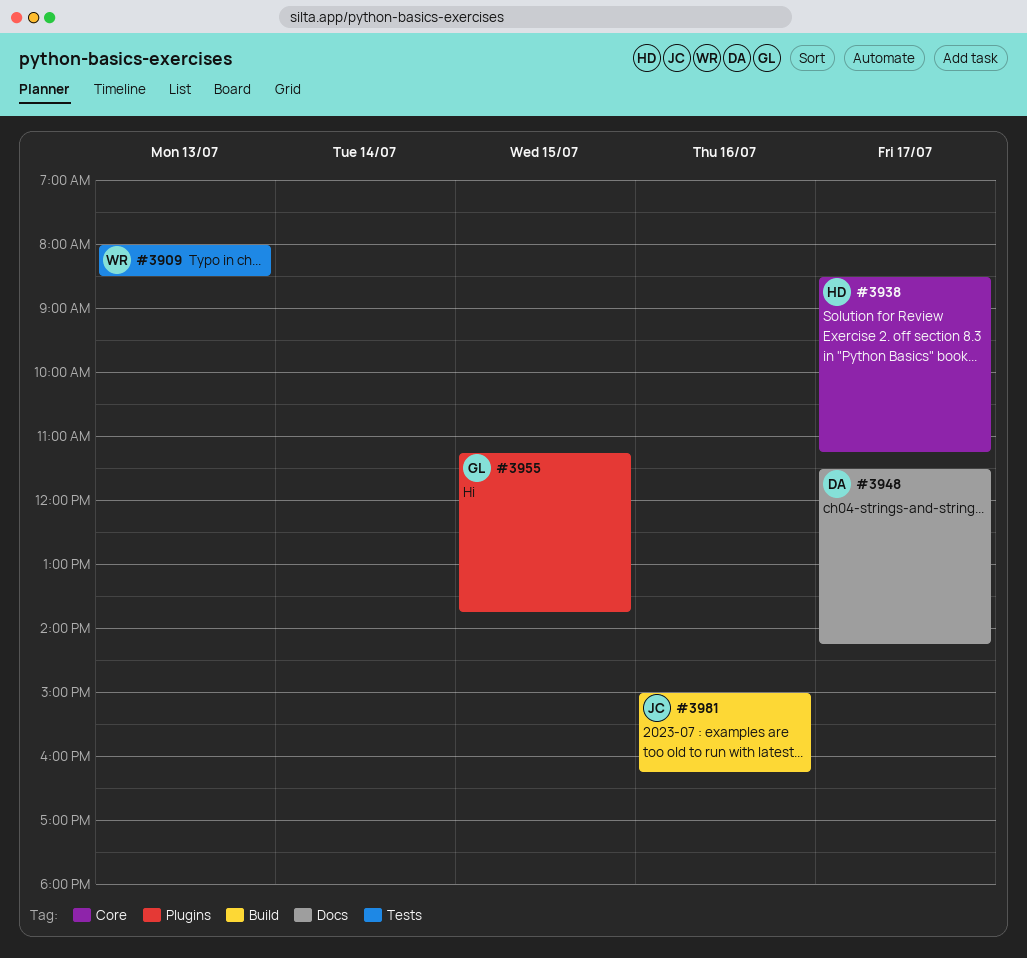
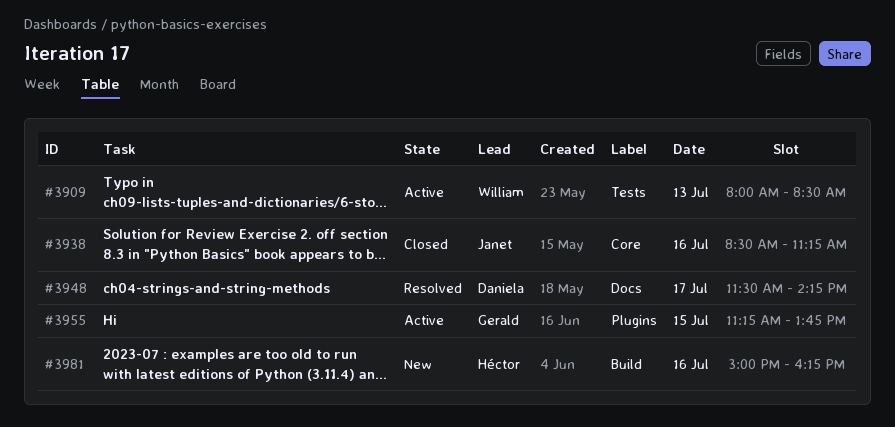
#3938, owner: Héctor -> Janet
#3938, day: Jul 17 -> Jul 16
#3981, owner: Janet -> Héctor

